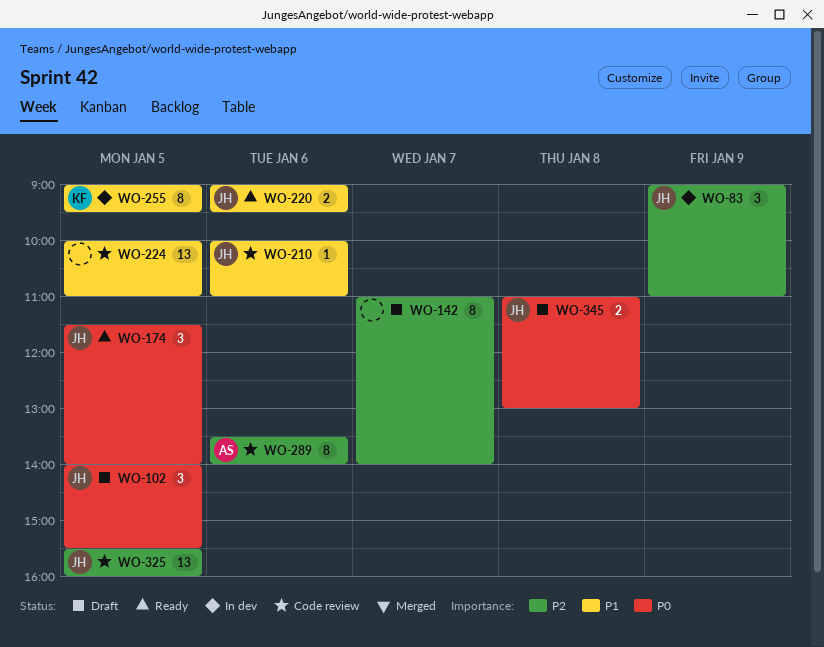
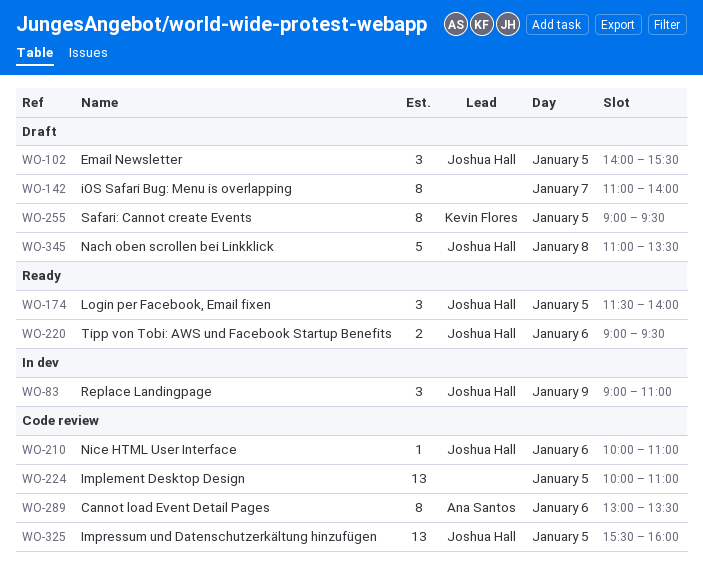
WO-255, status: In dev -> Draft
WO-289, begins: 13:30 -> 13:00
WO-289, ends: 14:00 -> 13:30
WO-345, estimate: 2 -> 5
WO-345, ends: 13:00 -> 13:30

